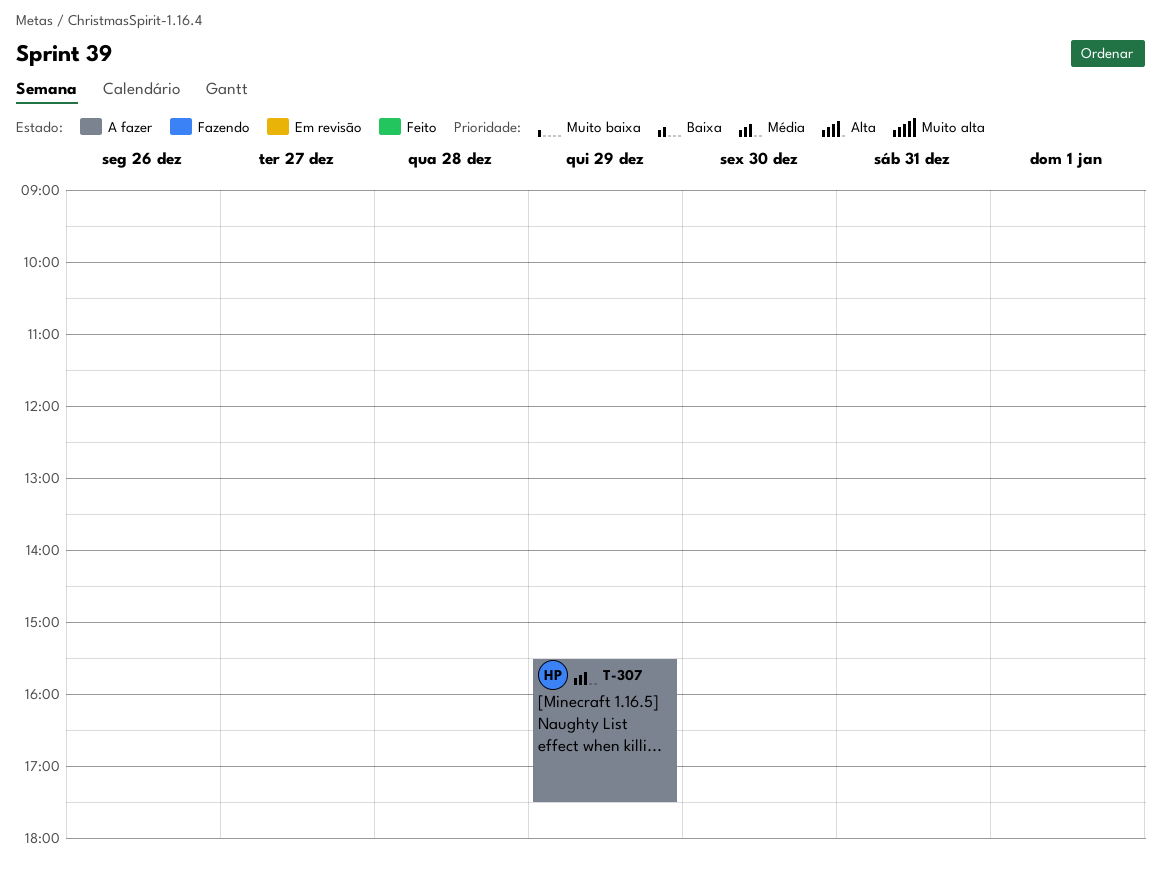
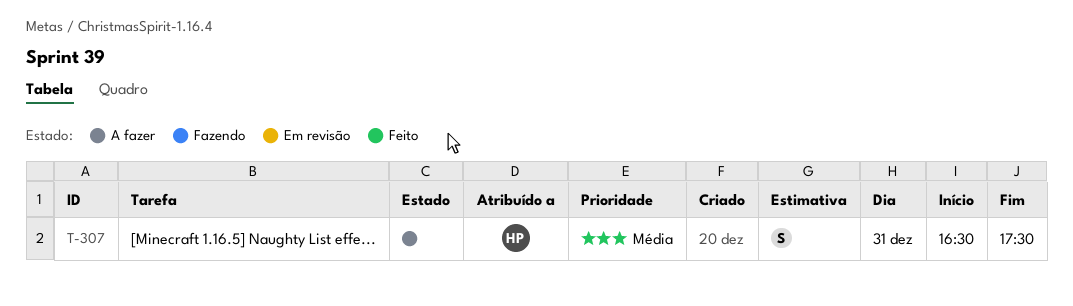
T-307, day: Dec 29 -> Dec 31
T-307, begins: 15:30 -> 16:30

